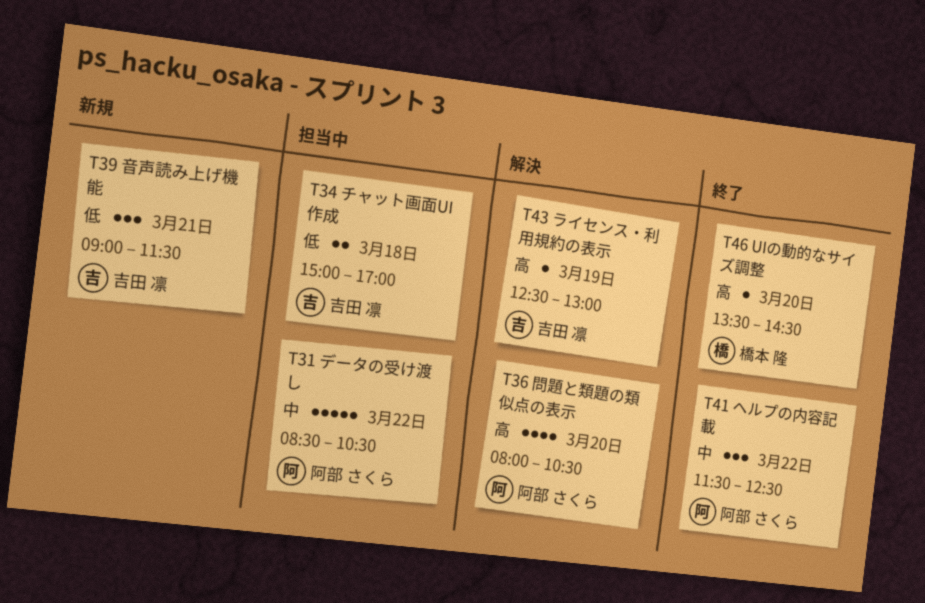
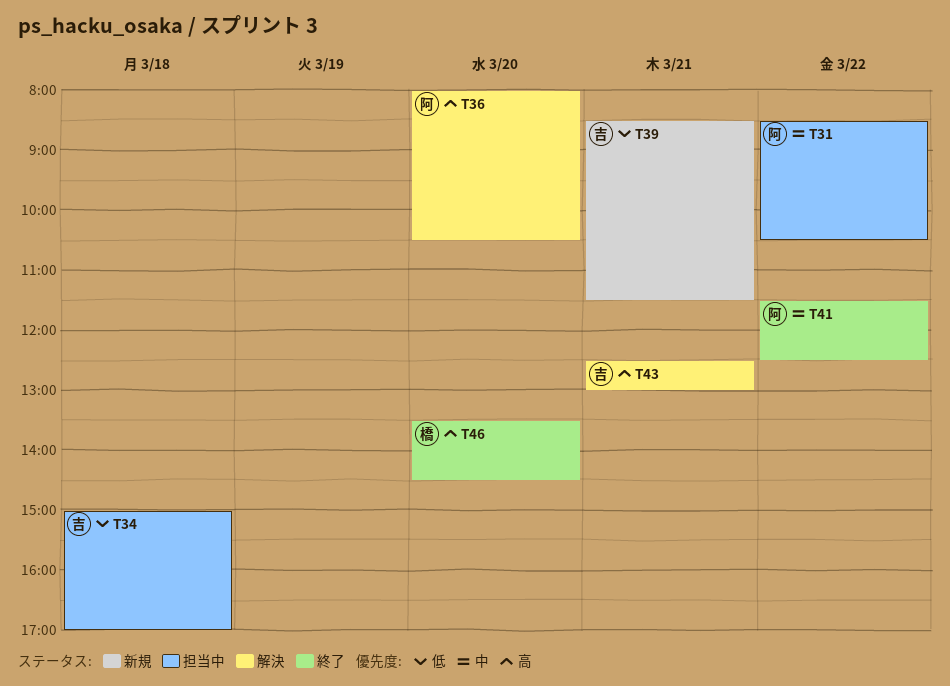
T39, begins: 09:00 -> 08:30
T43, day: Mar 19 -> Mar 21

